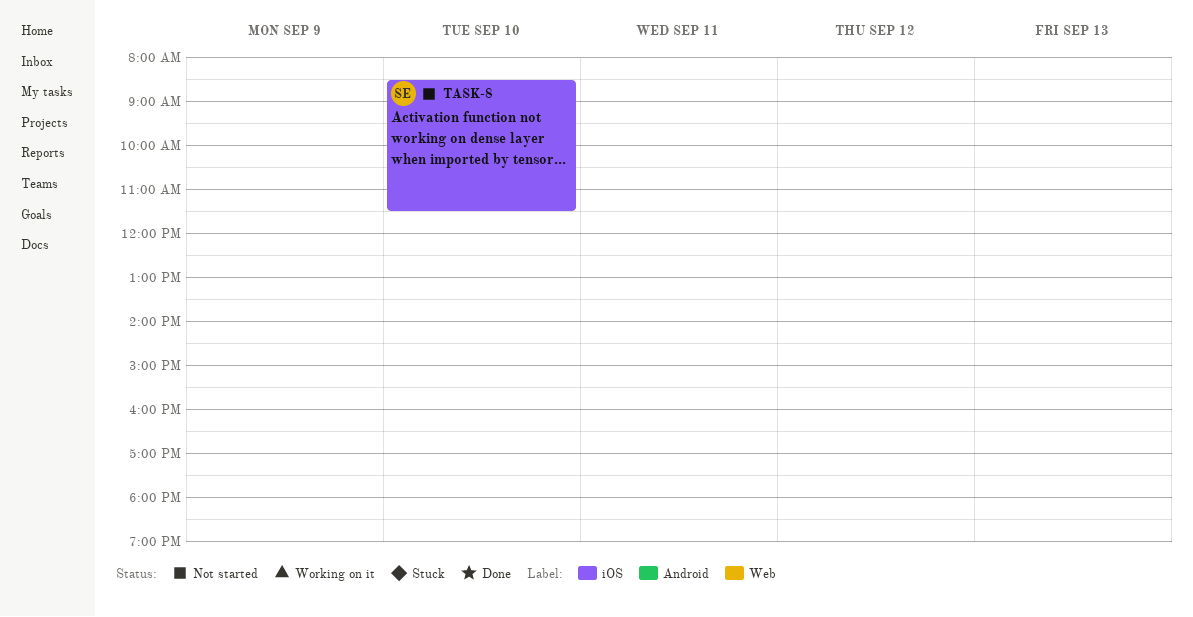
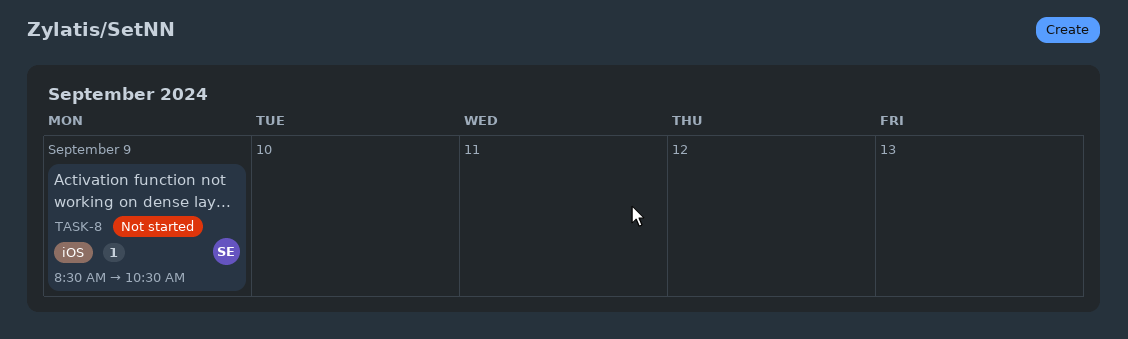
TASK-8, day: Sep 10 -> Sep 9
TASK-8, ends: 11:30 -> 10:30

